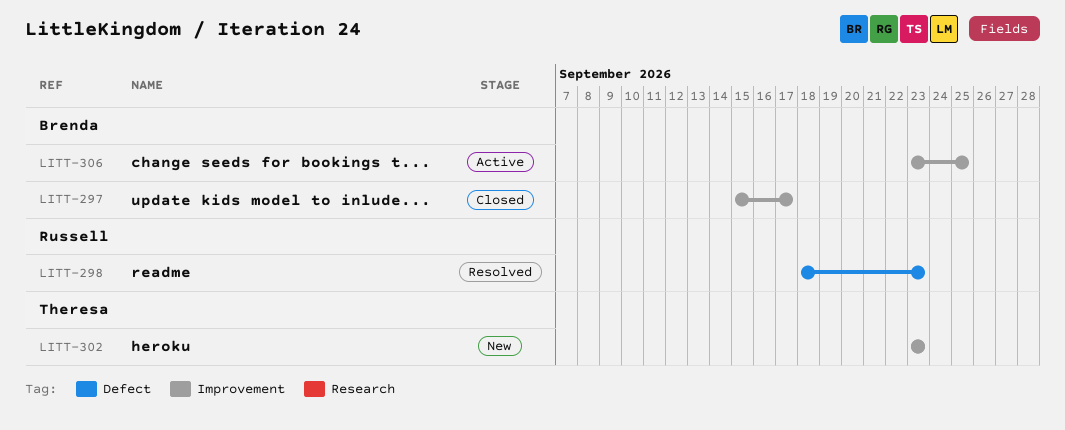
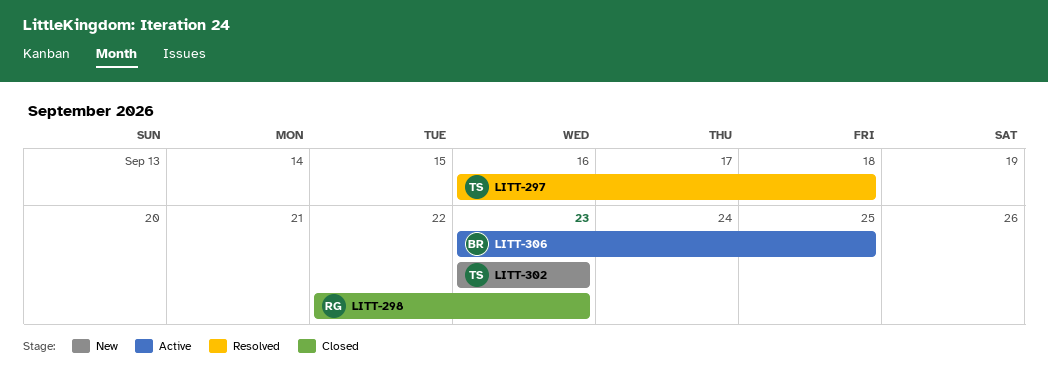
LITT-297, status: Closed -> Resolved
LITT-297, owner: Brenda -> Theresa
LITT-297, start: Sep 15 -> Sep 16
LITT-297, due: Sep 17 -> Sep 18
LITT-298, status: Resolved -> Closed
LITT-298, start: Sep 18 -> Sep 22

